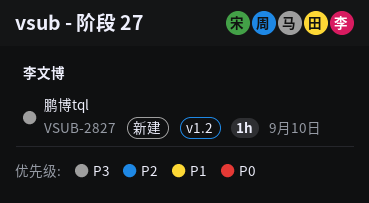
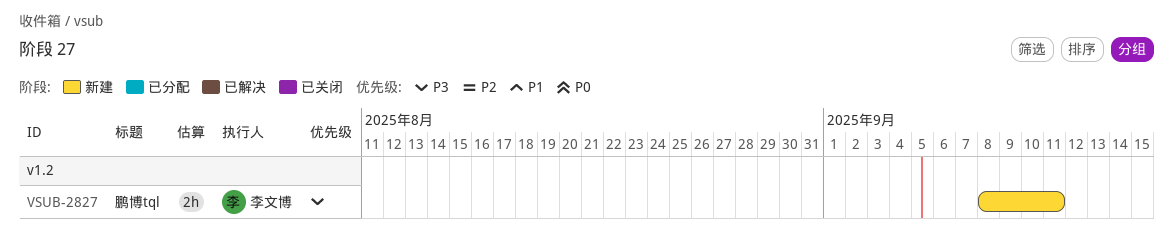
VSUB-2827, estimate: 1h -> 2h
VSUB-2827, due: Sep 10 -> Sep 11

